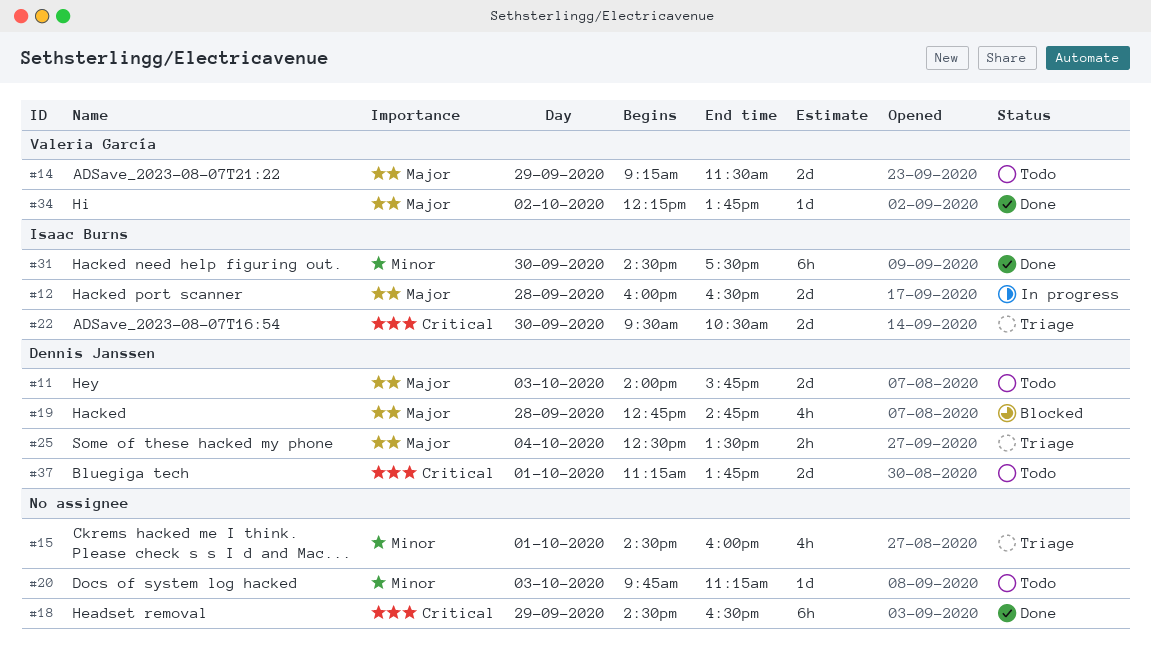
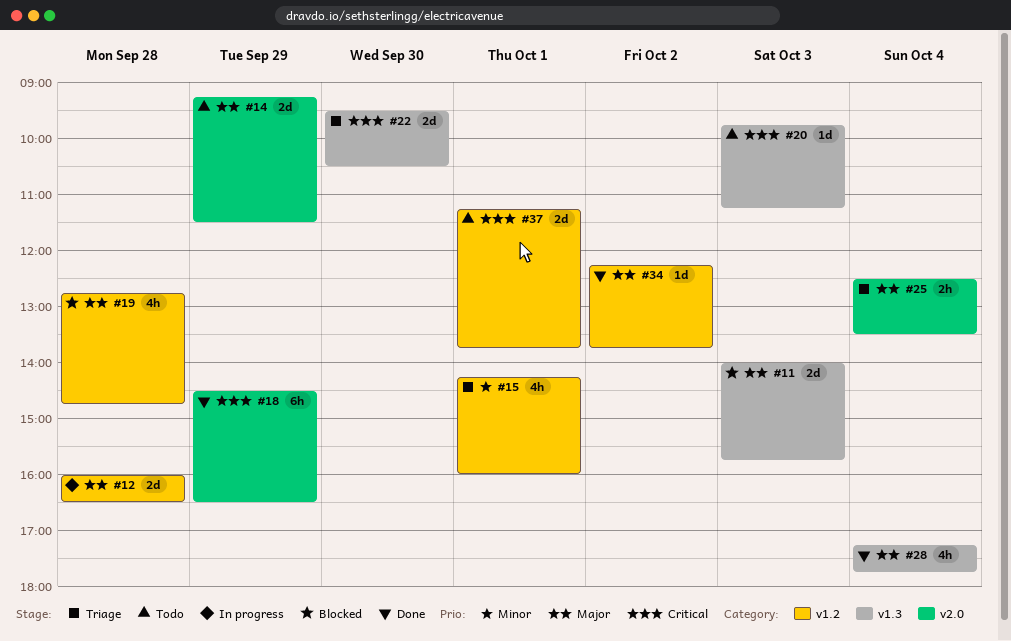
#11, status: Todo -> Blocked
#15, begins: 14:30 -> 14:15
#20, priority: Minor -> Critical
#28: none -> present
#31: present -> none

